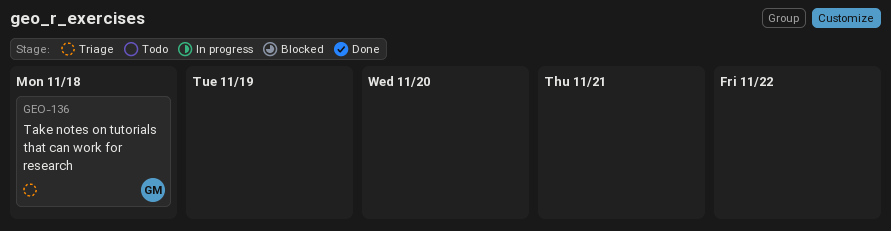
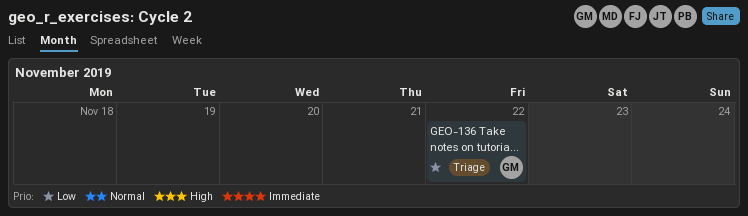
GEO-136, due: Nov 18 -> Nov 22

